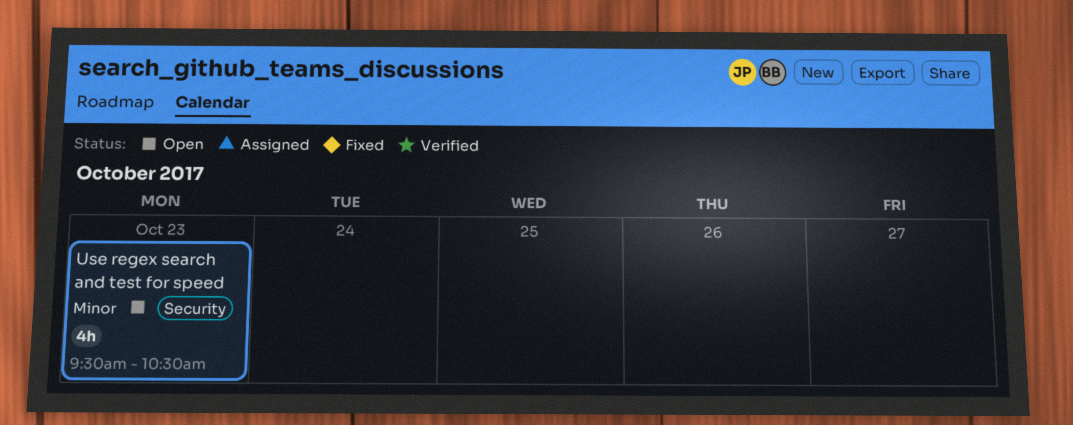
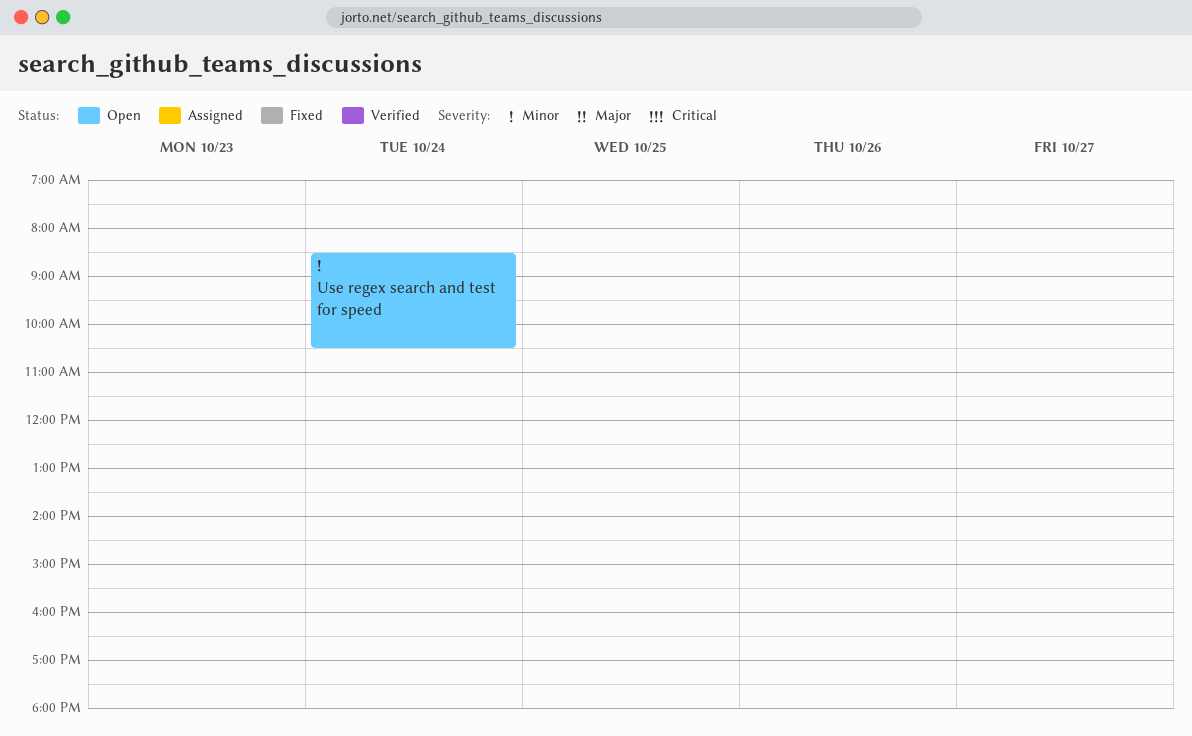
Use regex search and test for speed, day: Oct 23 -> Oct 24
Use regex search and test for speed, begins: 09:30 -> 08:30

